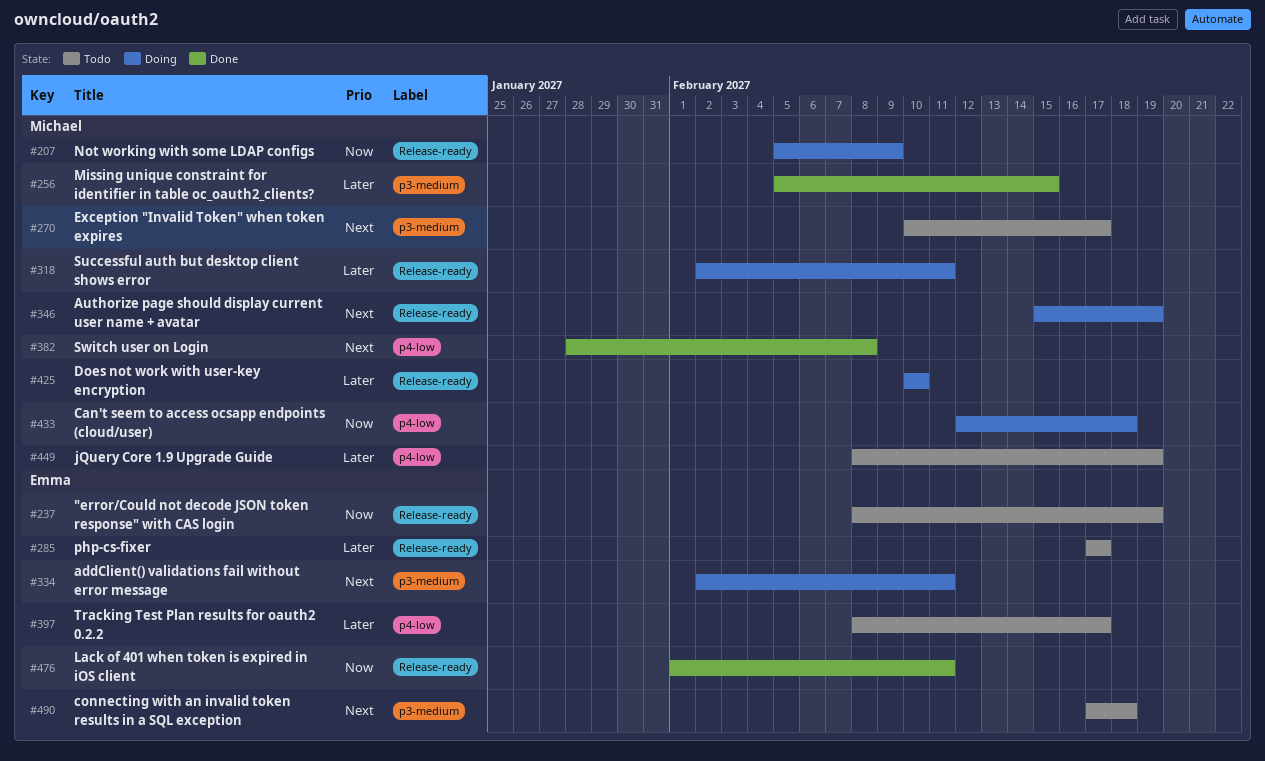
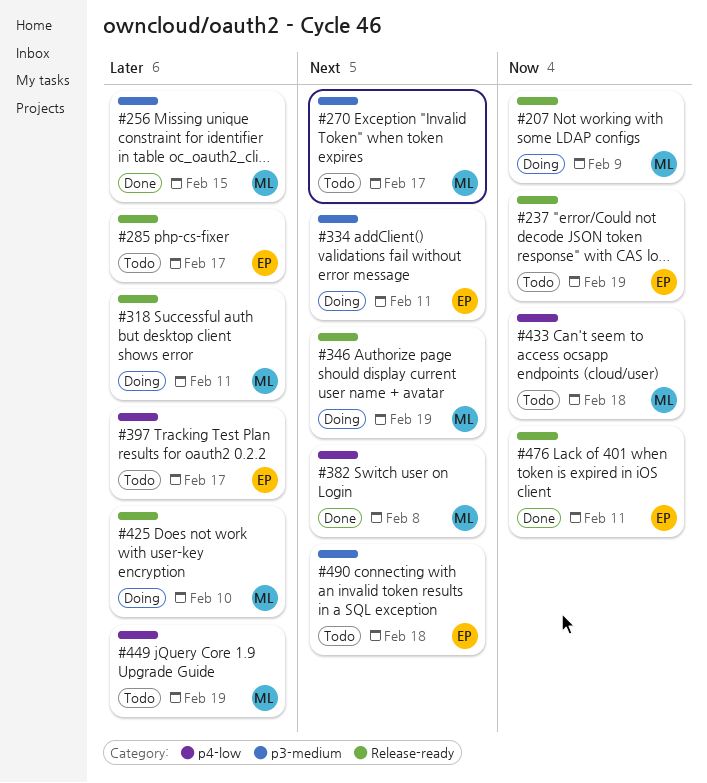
#433, status: Doing -> Todo

